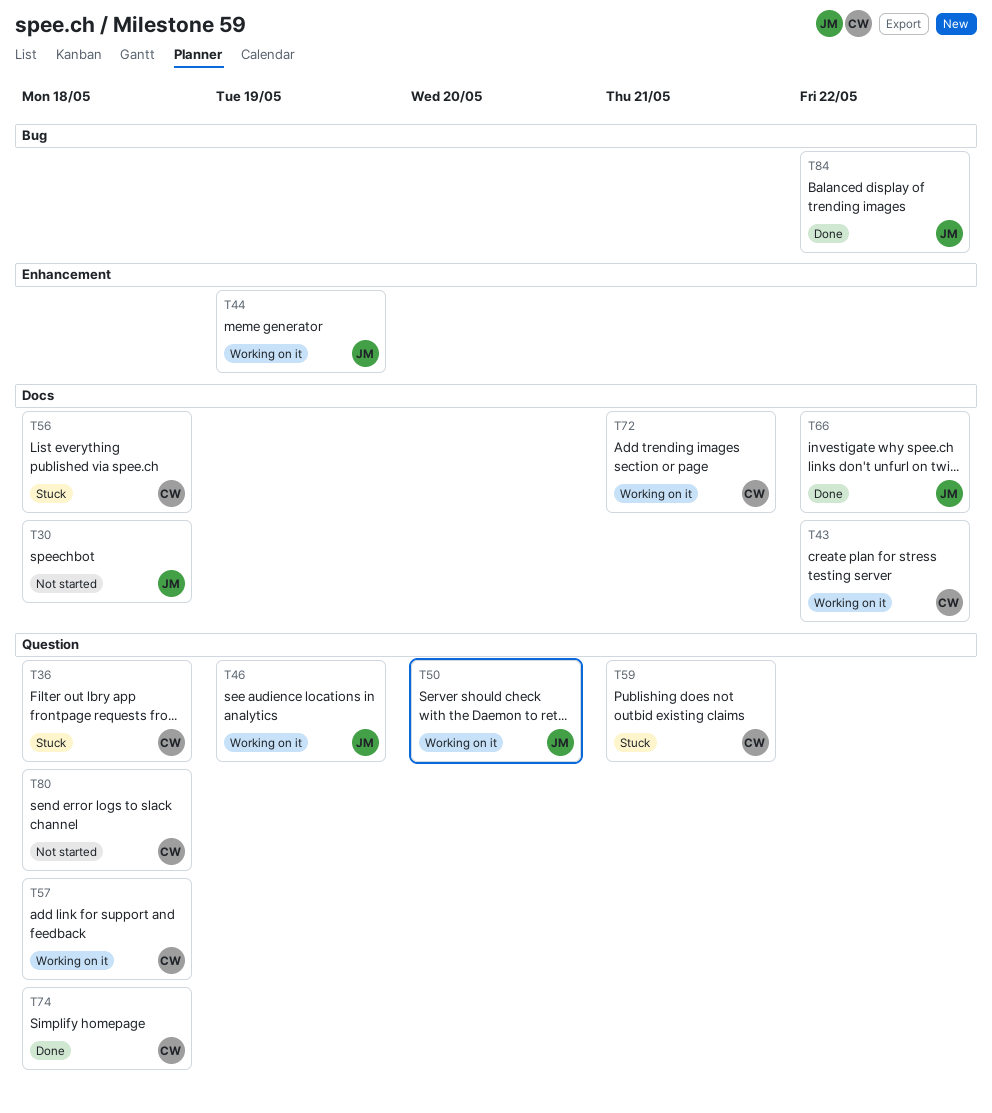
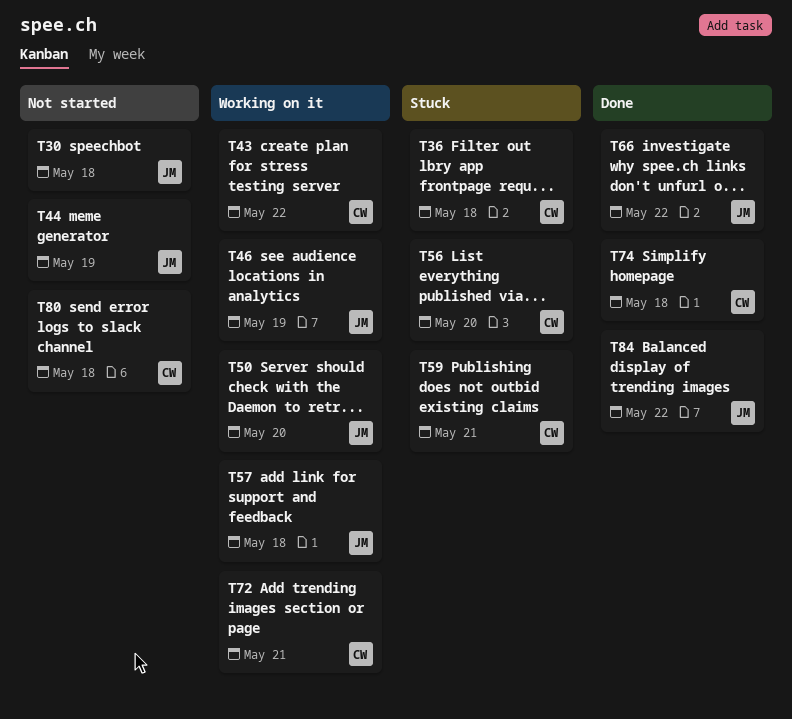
T44, status: Working on it -> Not started
T56, due: May 18 -> May 20
T57, owner: CW -> JM

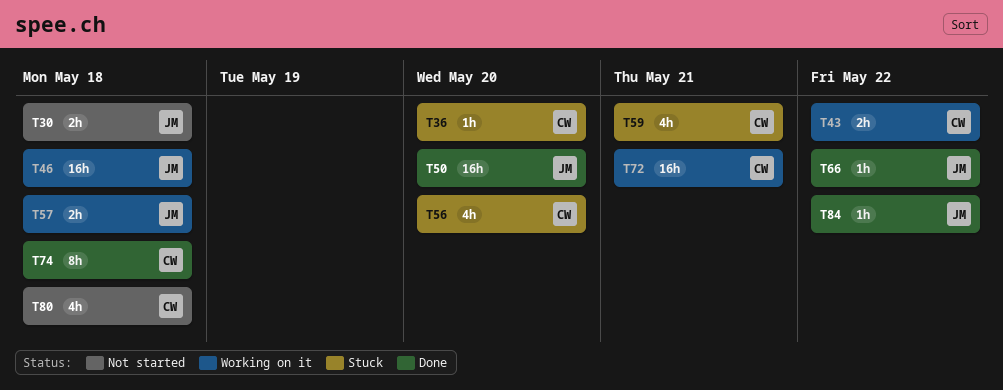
T36, due: May 18 -> May 20
T44: present -> none
T46, due: May 19 -> May 18
T50, status: Working on it -> Done

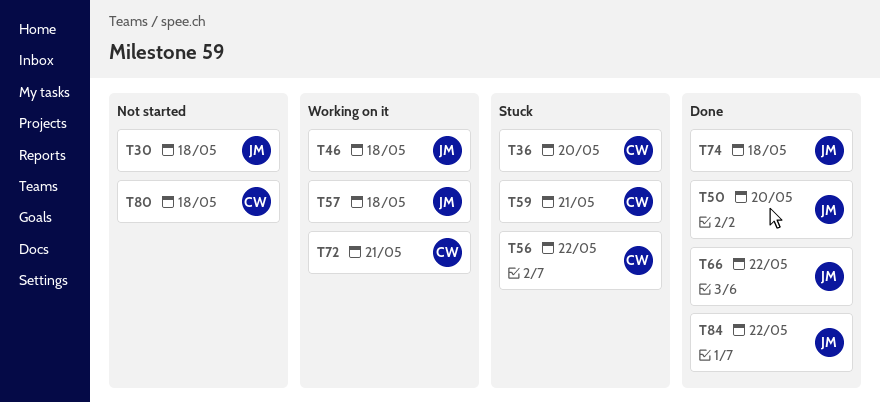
T43: present -> none
T56, due: May 20 -> May 22
T74, owner: CW -> JM

